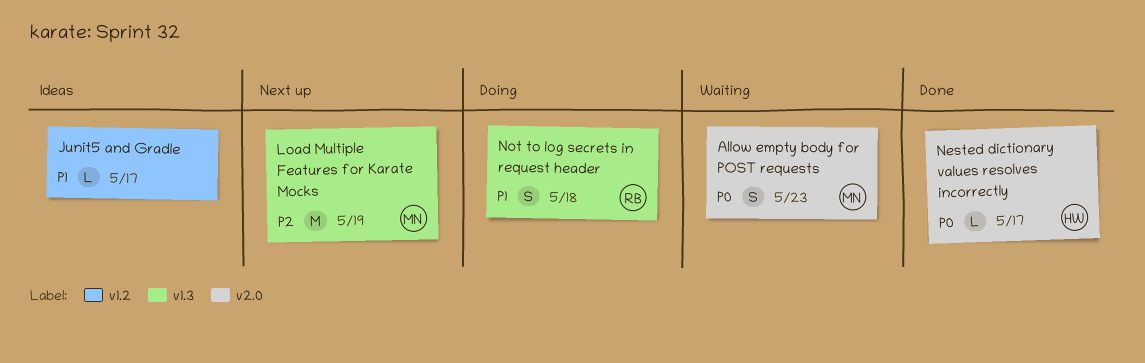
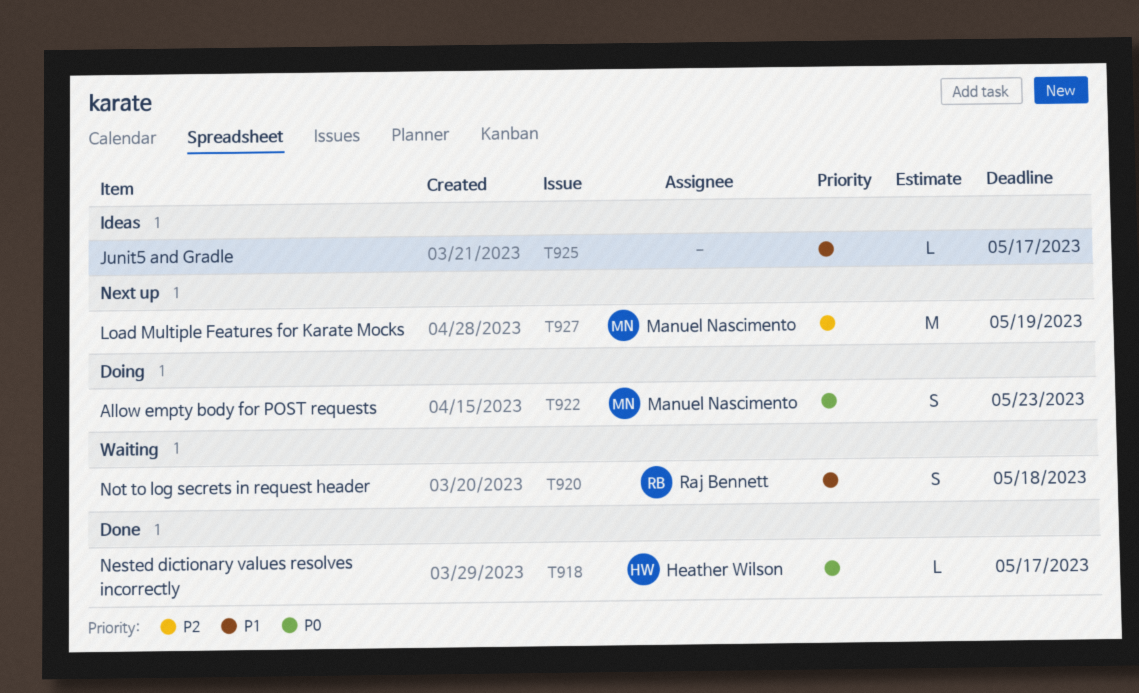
Allow empty body for POST requests, status: Waiting -> Doing
Not to log secrets in request header, status: Doing -> Waiting

